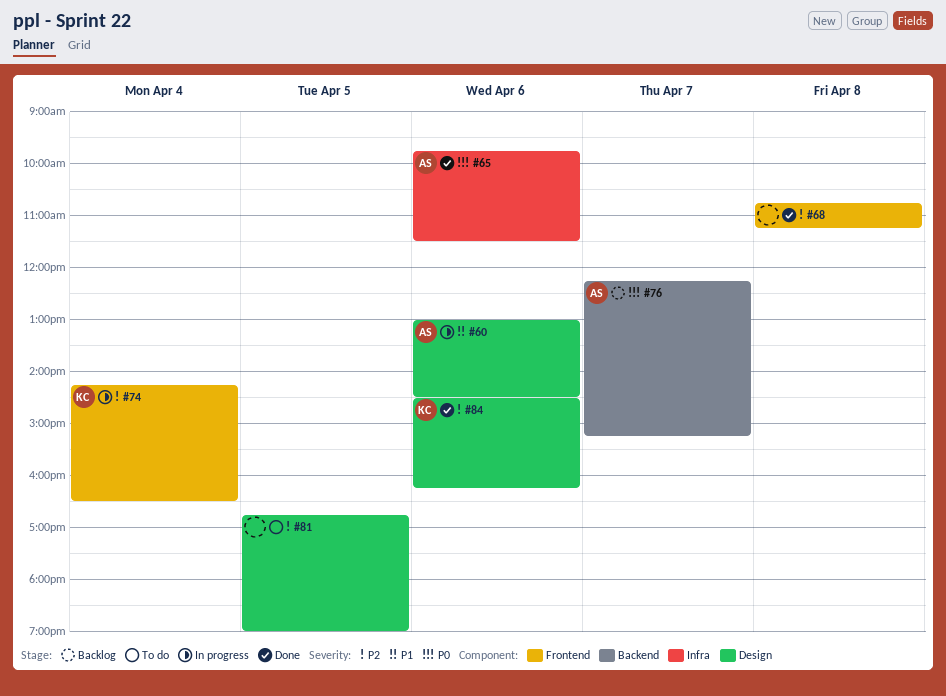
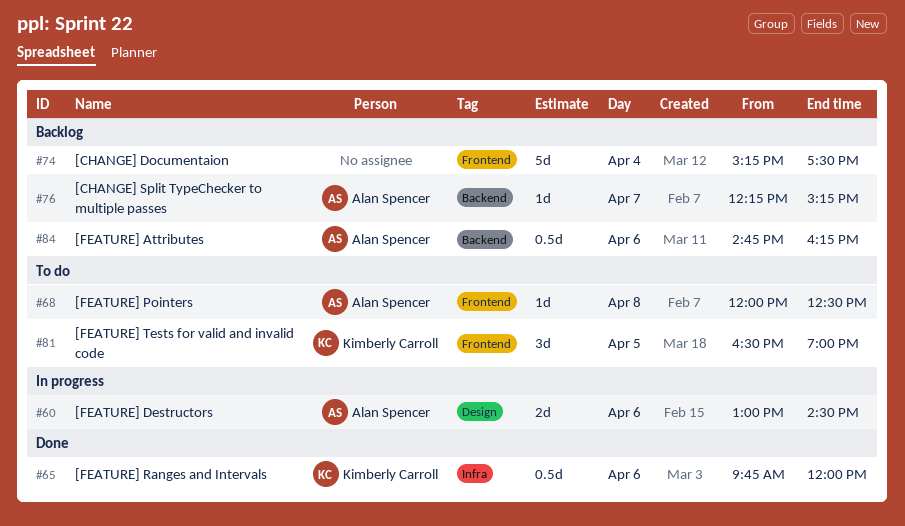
#65, owner: Alan Spencer -> Kimberly Carroll
#65, ends: 11:30 -> 12:00
#68, status: Done -> To do
#68, owner: none -> Alan Spencer
#68, begins: 10:45 -> 12:00
#68, ends: 11:15 -> 12:30
#74, status: In progress -> Backlog
#74, owner: Kimberly Carroll -> none
#74, begins: 14:15 -> 15:15
#74, ends: 16:30 -> 17:30
#81, owner: none -> Kimberly Carroll
#81, label: Design -> Frontend
#81, begins: 16:45 -> 16:30
#84, status: Done -> Backlog
#84, owner: Kimberly Carroll -> Alan Spencer
#84, label: Design -> Backend
#84, begins: 14:30 -> 14:45

